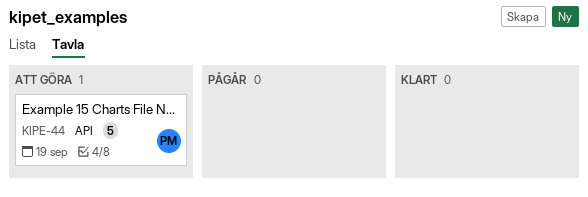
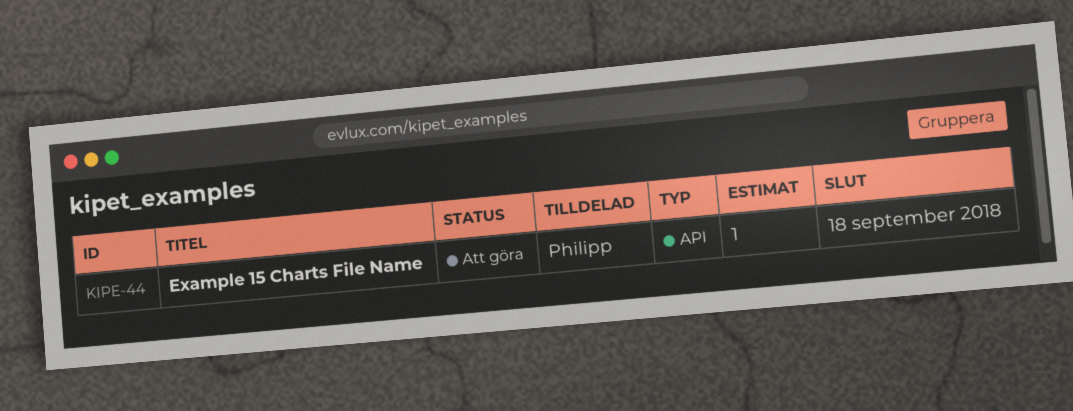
KIPE-44, estimate: 5 -> 1
KIPE-44, due: Sep 19 -> Sep 18

